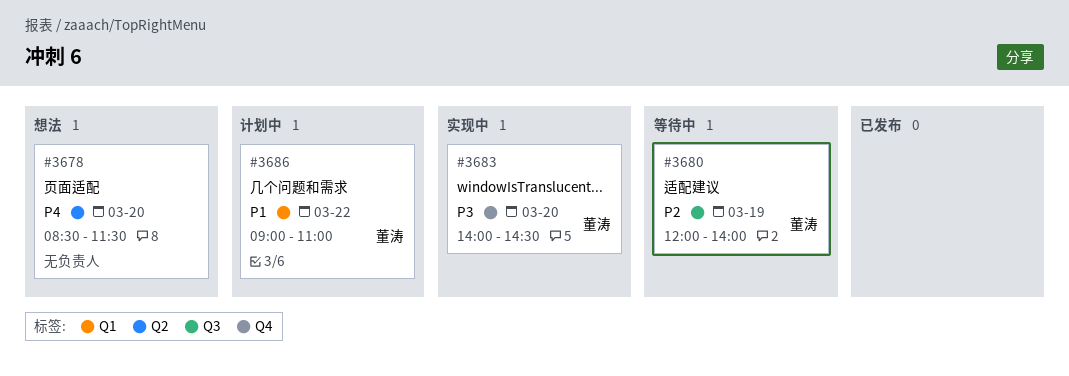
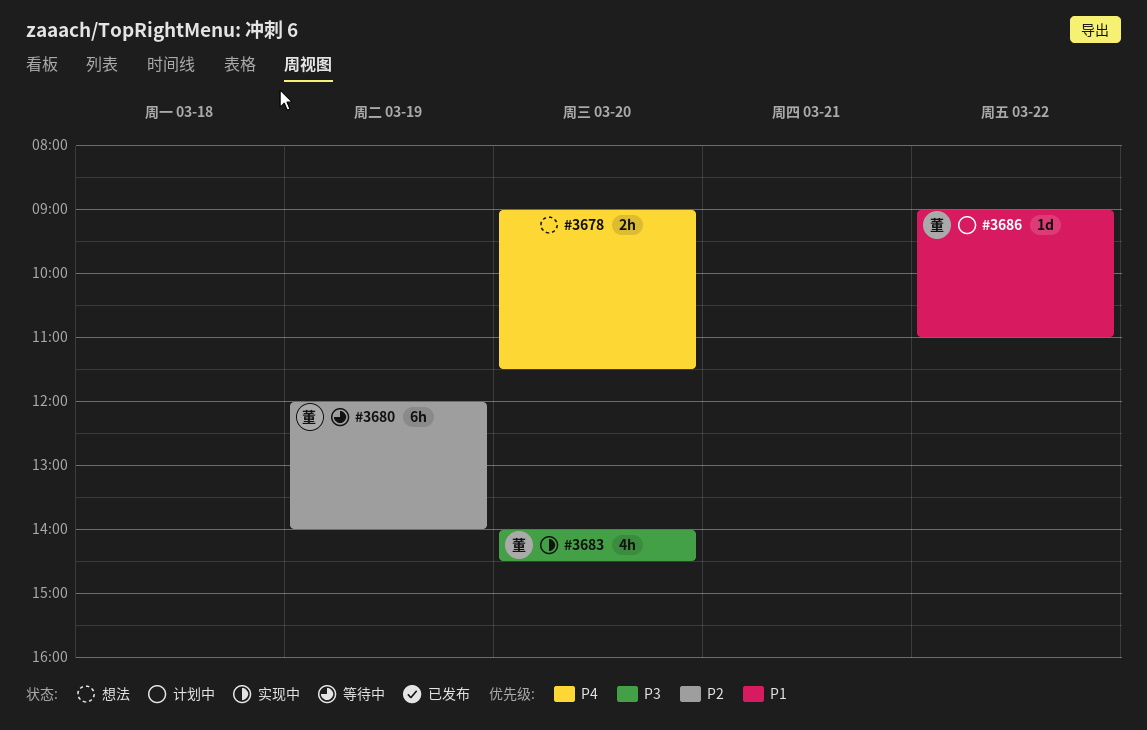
#3678, begins: 08:30 -> 09:00

